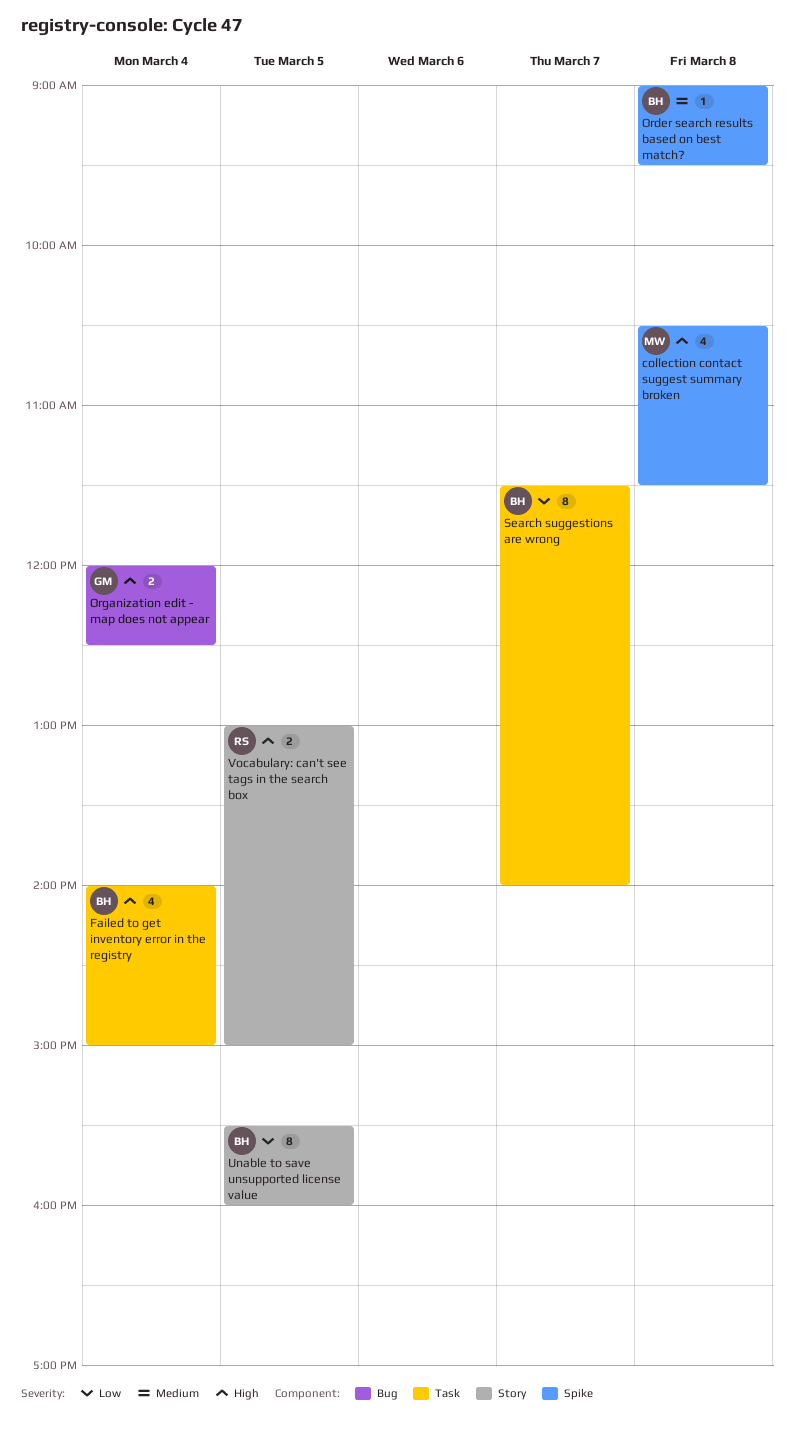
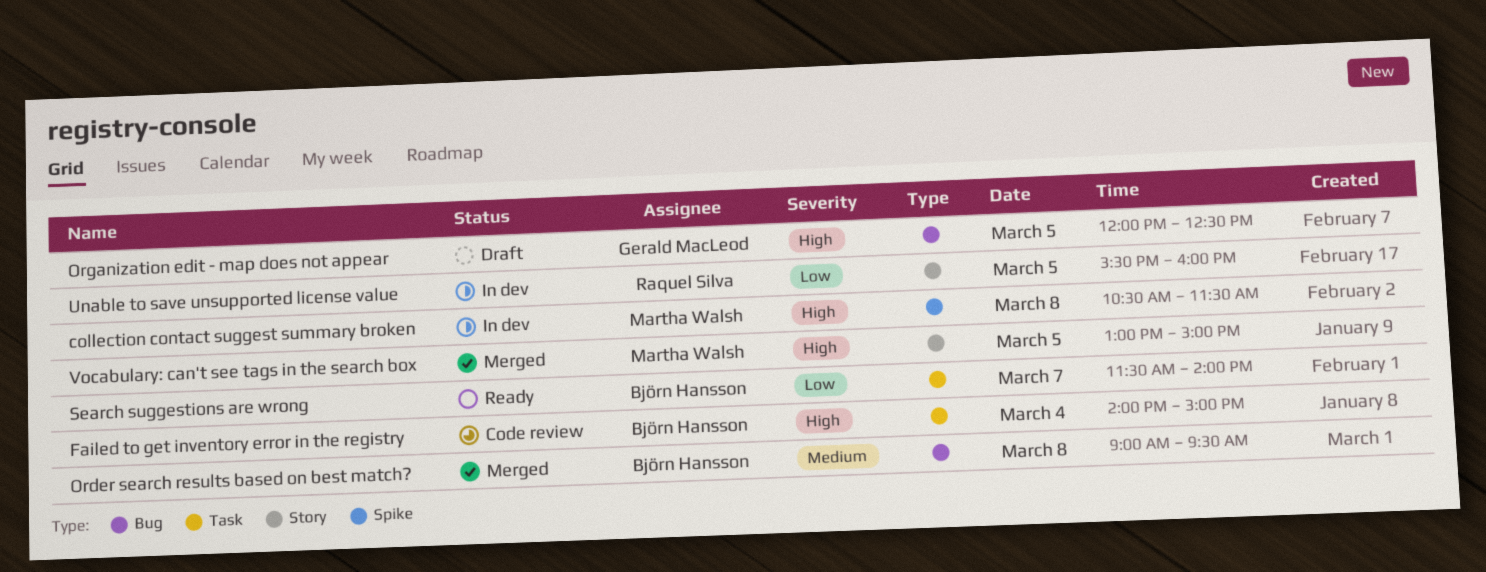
Order search results based on best match?, label: Spike -> Bug
Organization edit - map does not appear, day: Mar 4 -> Mar 5
Unable to save unsupported license value, owner: Björn Hansson -> Raquel Silva
Vocabulary: can't see tags in the search box, owner: Raquel Silva -> Martha Walsh

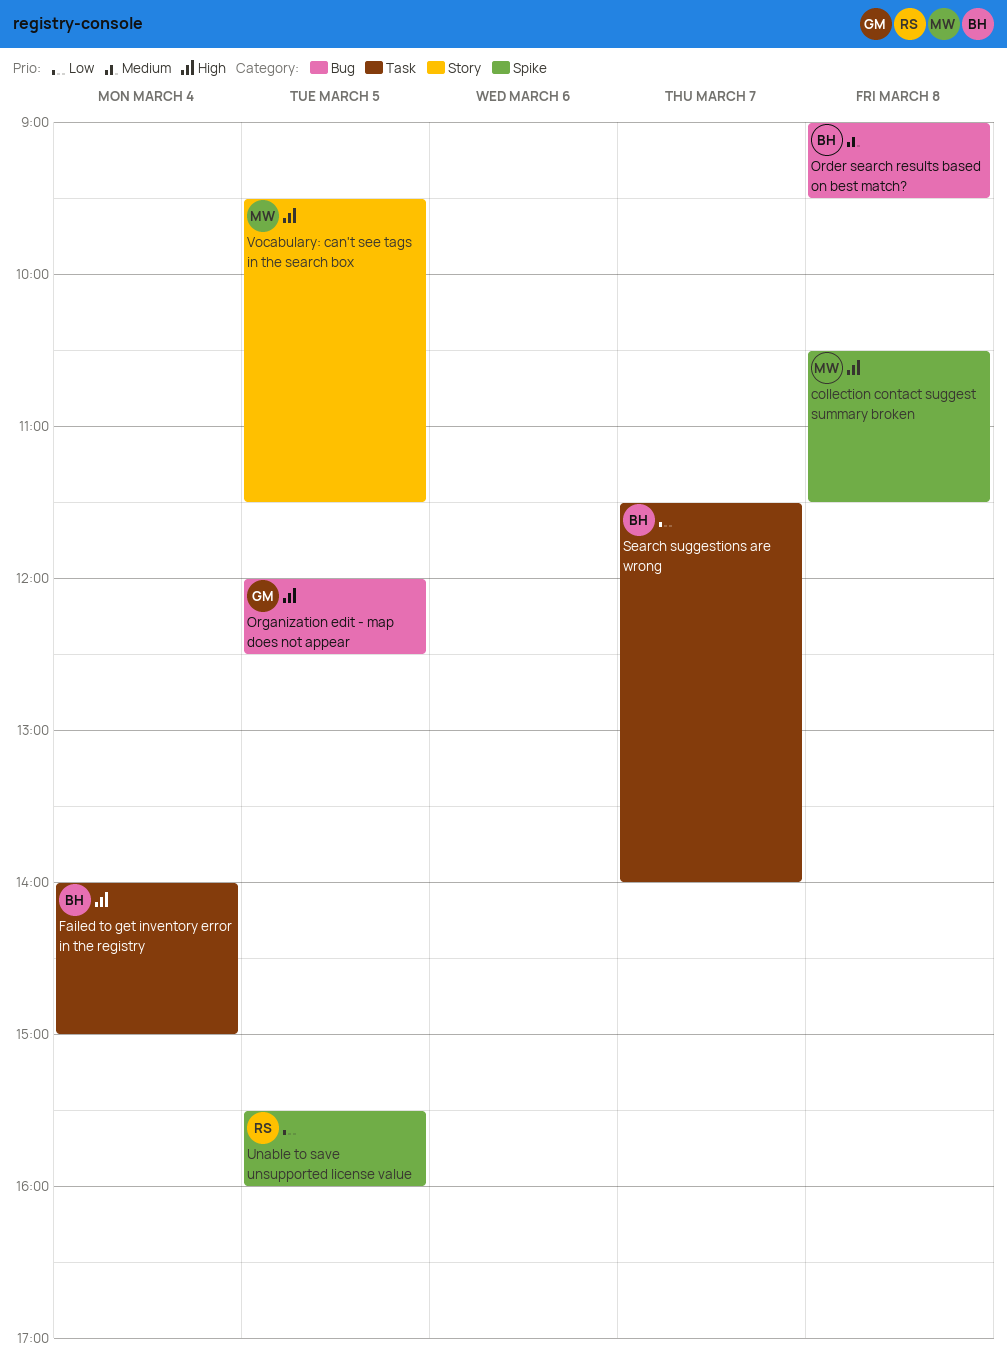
Unable to save unsupported license value, label: Story -> Spike
Vocabulary: can't see tags in the search box, begins: 13:00 -> 09:30
Vocabulary: can't see tags in the search box, ends: 15:00 -> 11:30

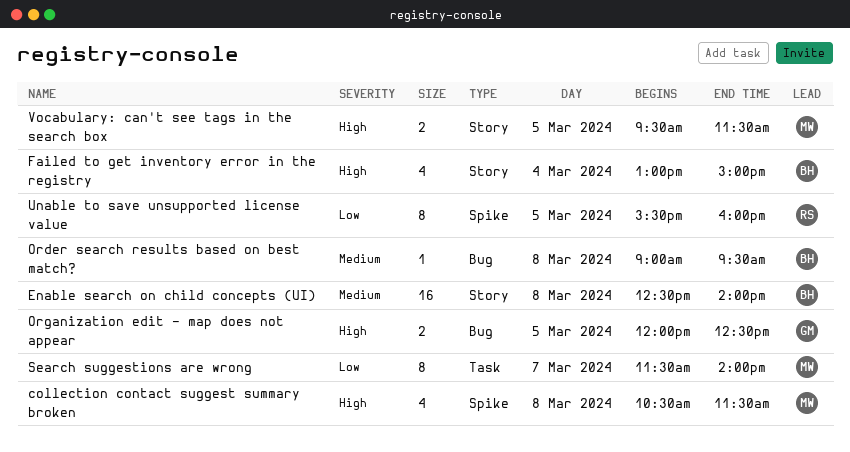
Enable search on child concepts (UI): none -> present
Failed to get inventory error in the registry, label: Task -> Story
Failed to get inventory error in the registry, begins: 14:00 -> 13:00
Search suggestions are wrong, owner: BH -> MW

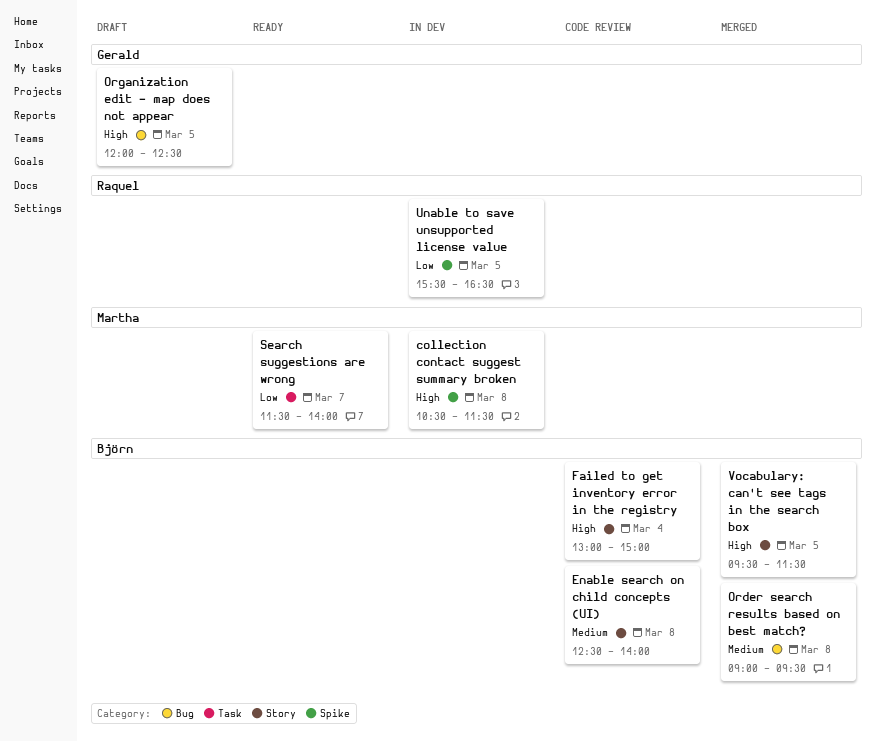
Unable to save unsupported license value, ends: 16:00 -> 16:30
Vocabulary: can't see tags in the search box, owner: Martha -> Björn

